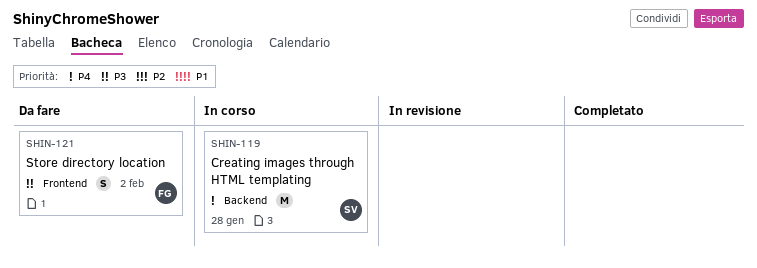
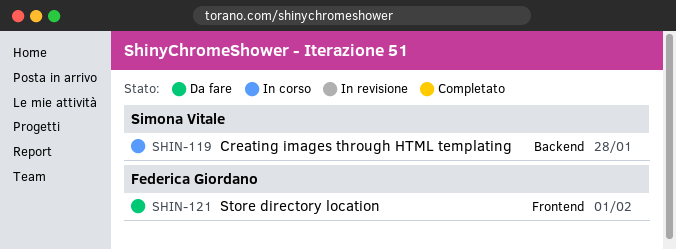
SHIN-121, due: Feb 2 -> Feb 1

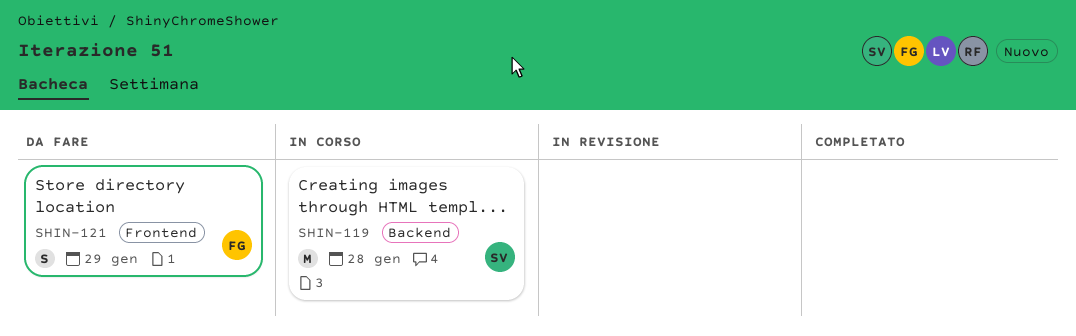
SHIN-121, due: Feb 1 -> Jan 29

